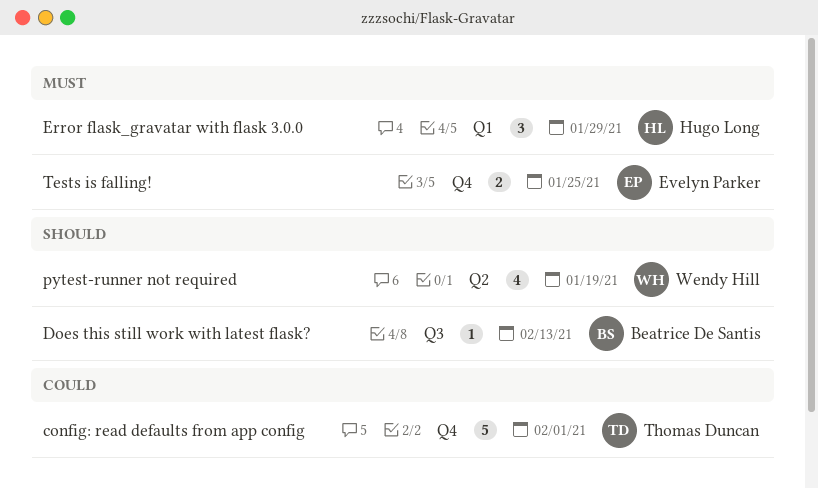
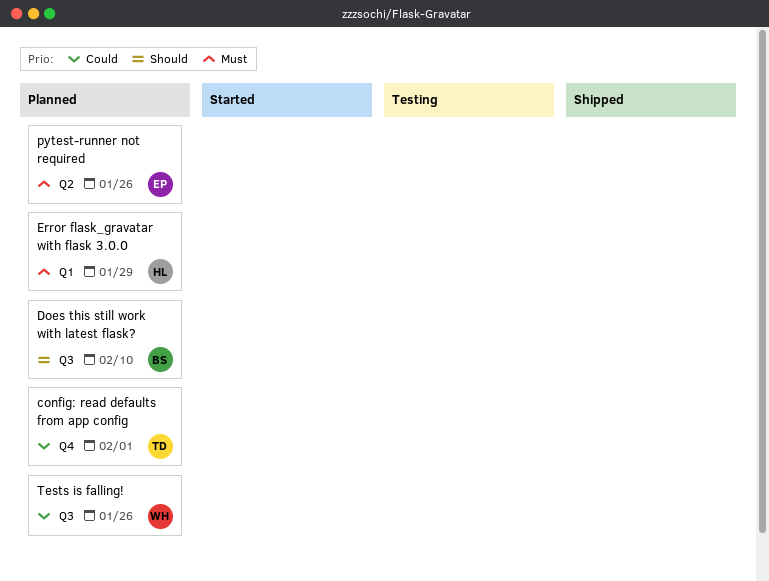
Does this still work with latest flask?, due: Feb 13 -> Feb 10
pytest-runner not required, owner: Wendy Hill -> Evelyn Parker
pytest-runner not required, priority: Should -> Must
pytest-runner not required, due: Jan 19 -> Jan 26
Tests is falling!, owner: Evelyn Parker -> Wendy Hill
Tests is falling!, priority: Must -> Could
Tests is falling!, label: Q4 -> Q3
Tests is falling!, due: Jan 25 -> Jan 26

